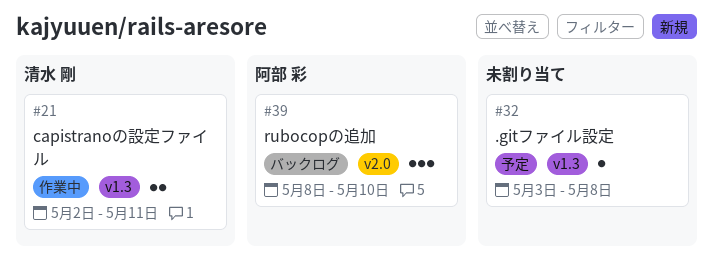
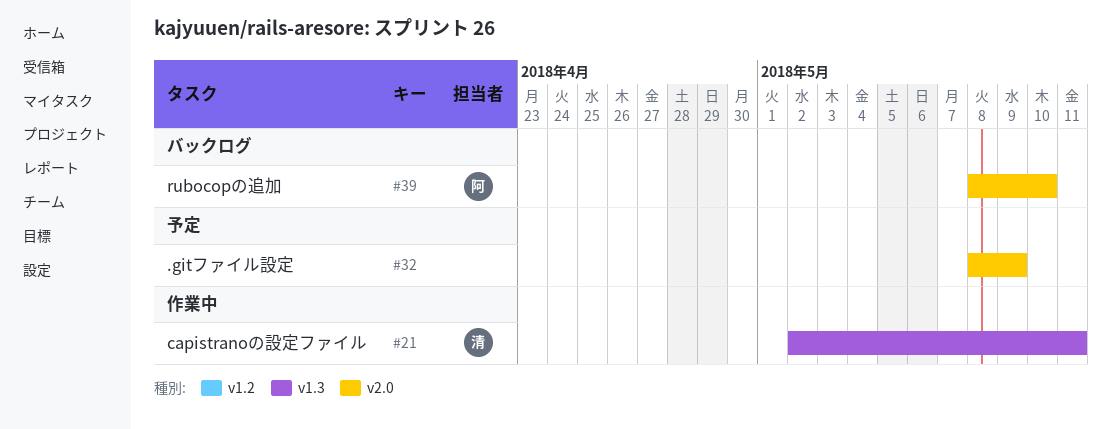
#32, label: v1.3 -> v2.0
#32, start: May 3 -> May 8
#32, due: May 8 -> May 9

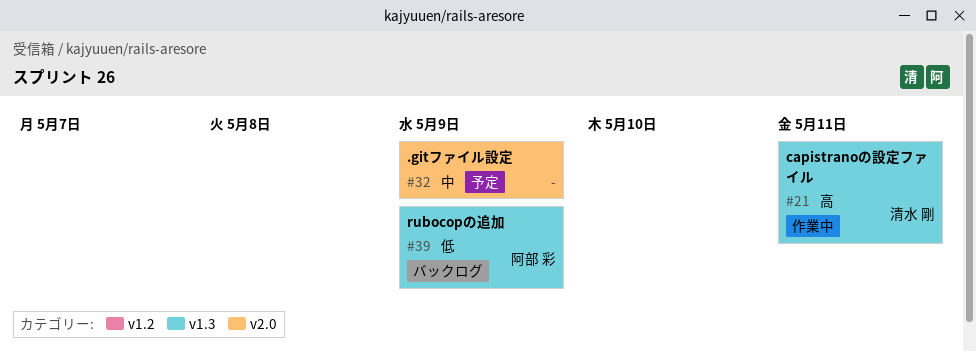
#39, label: v2.0 -> v1.3
#39, due: May 10 -> May 9

